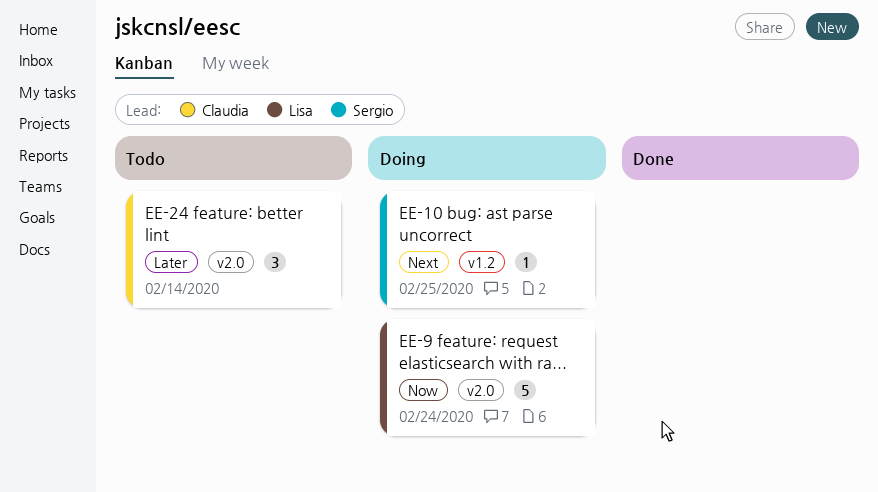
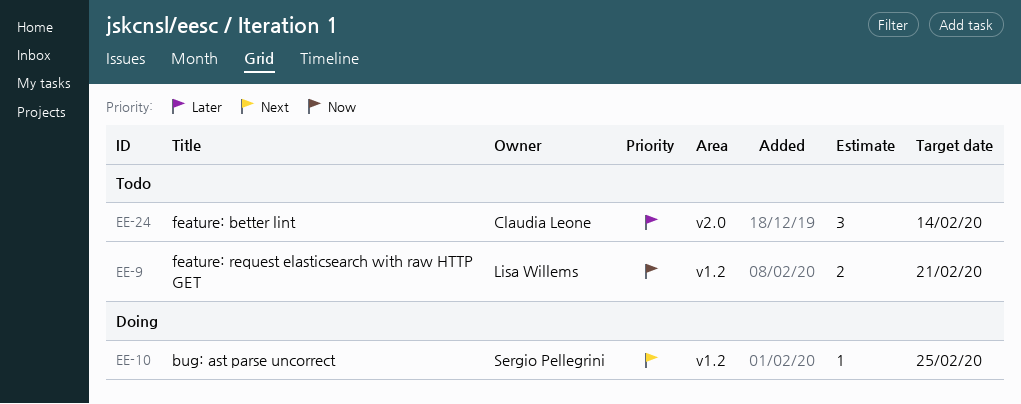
EE-9, status: Doing -> Todo
EE-9, label: v2.0 -> v1.2
EE-9, estimate: 5 -> 2
EE-9, due: Feb 24 -> Feb 21

